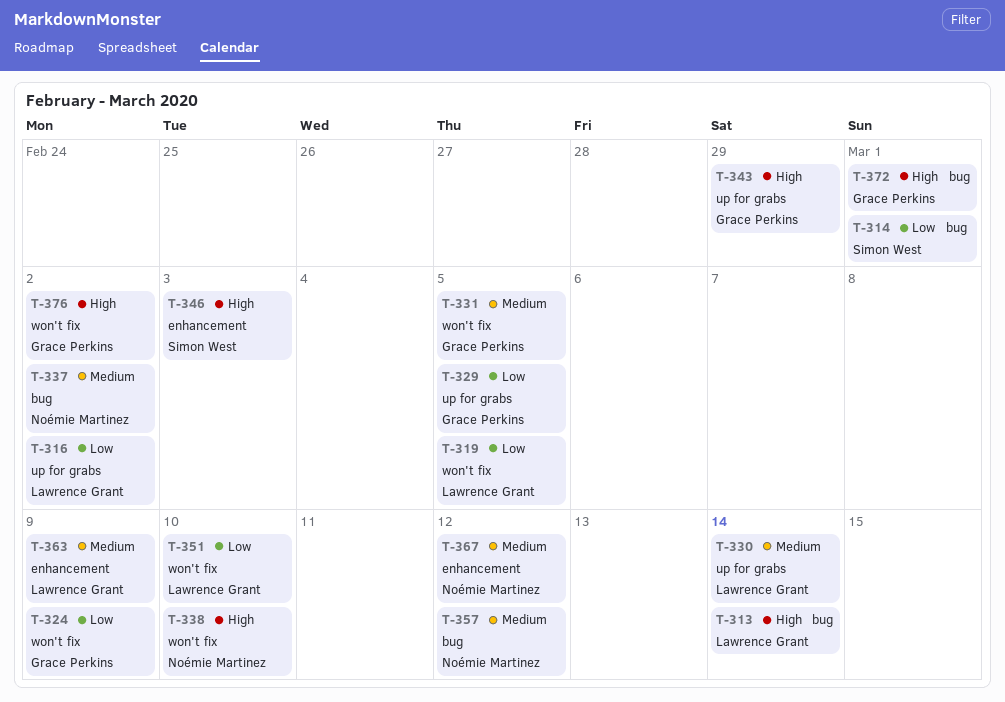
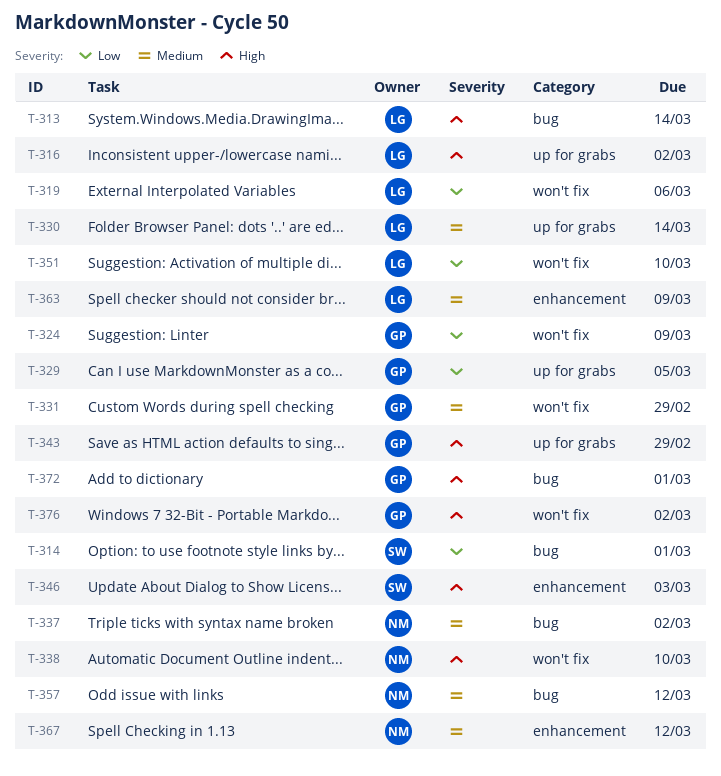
T-316, priority: Low -> High
T-319, due: Mar 5 -> Mar 6
T-331, due: Mar 5 -> Feb 29

